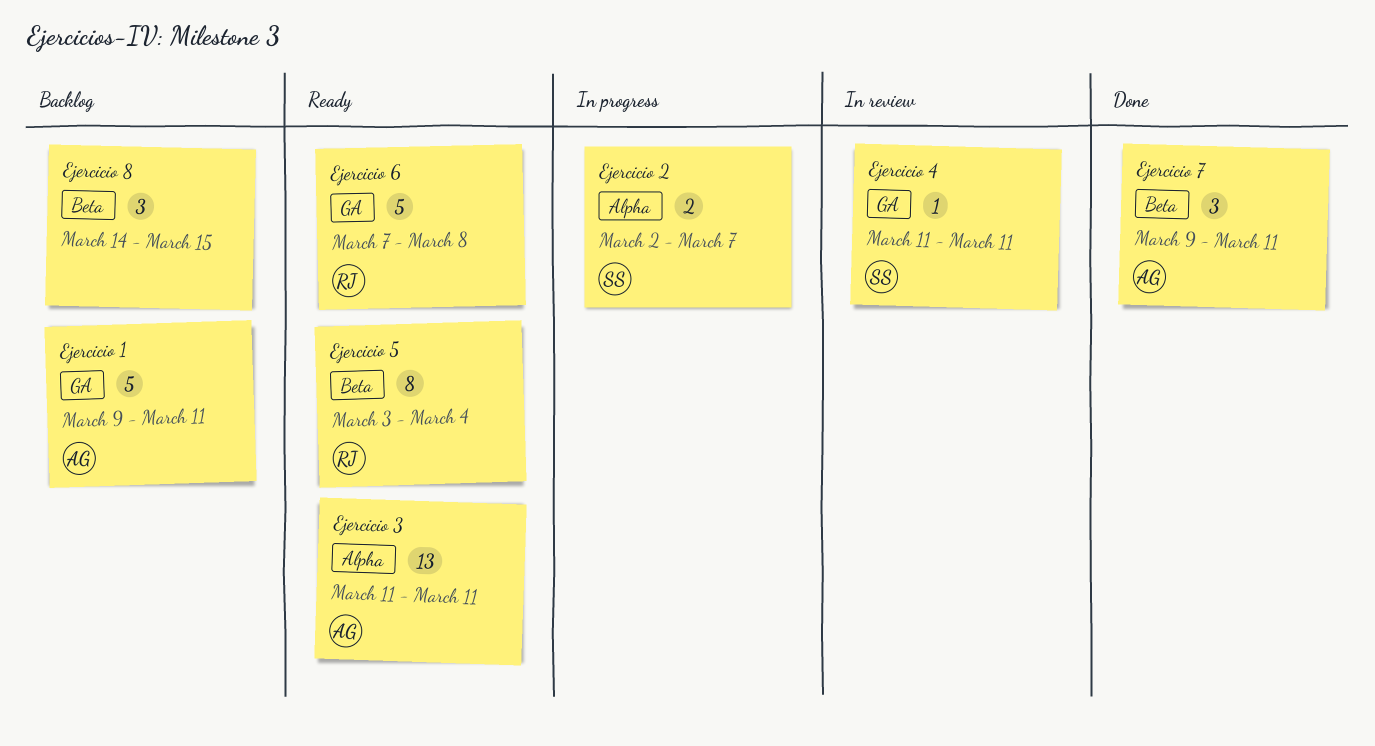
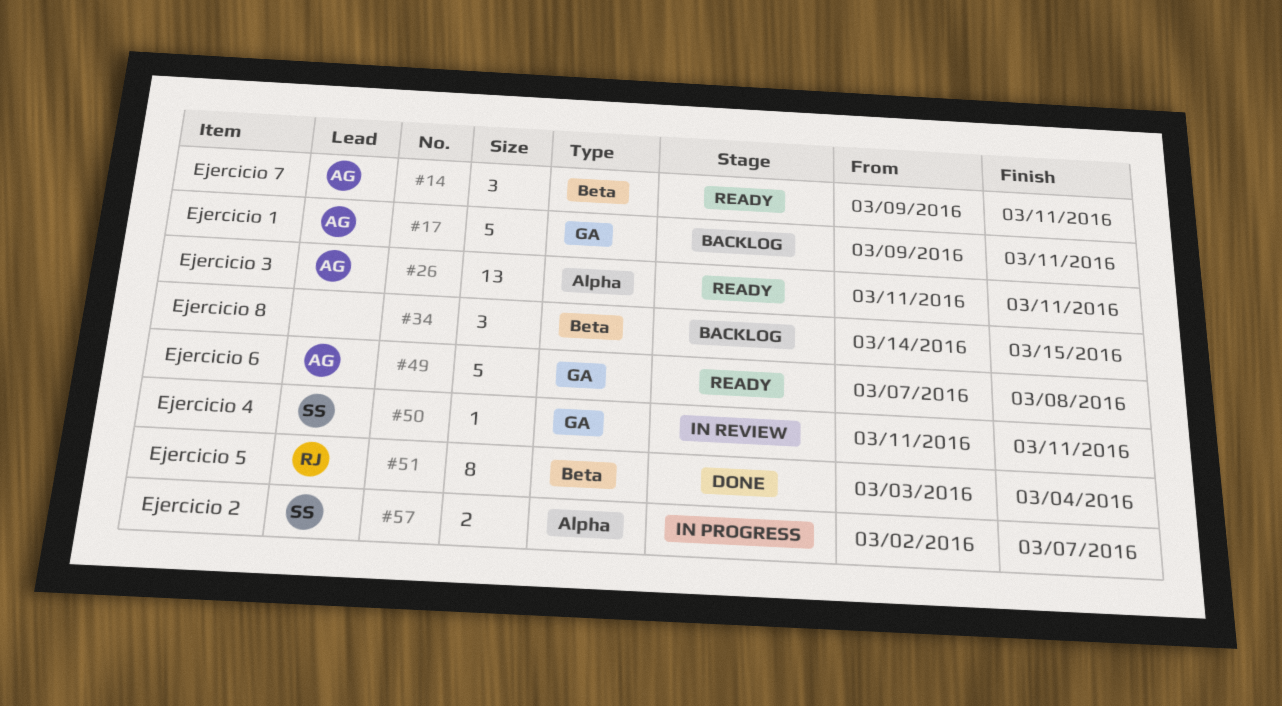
Ejercicio 5, status: Ready -> Done
Ejercicio 6, owner: RJ -> AG
Ejercicio 7, status: Done -> Ready

